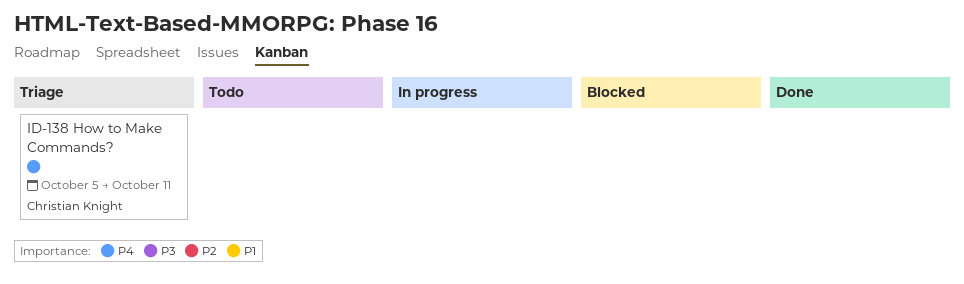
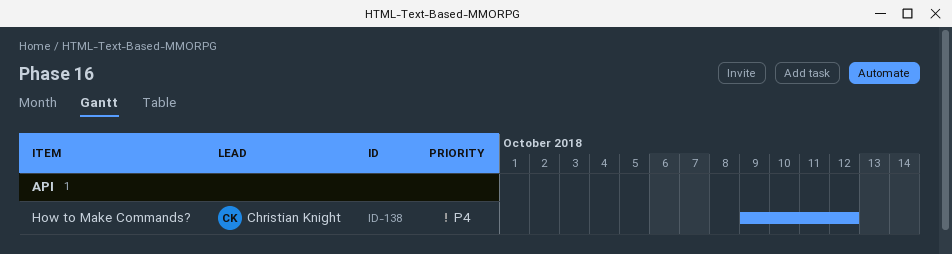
ID-138, start: Oct 5 -> Oct 9
ID-138, due: Oct 11 -> Oct 12

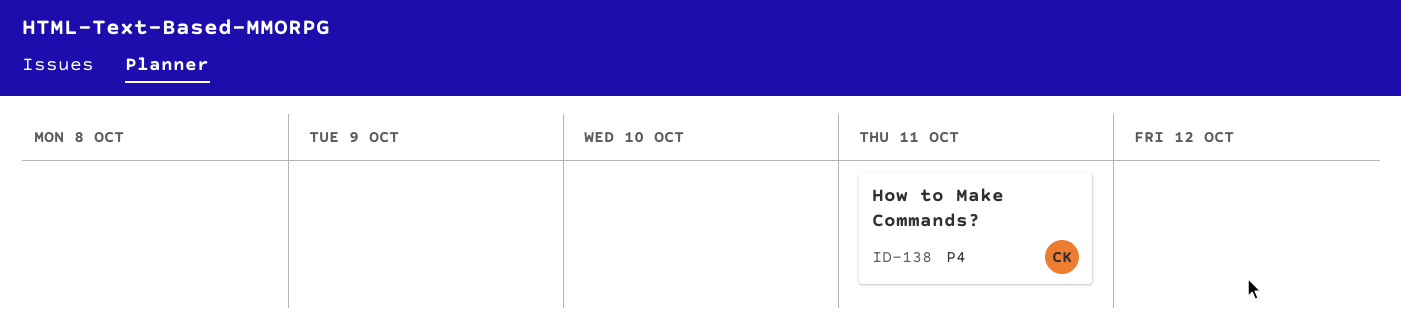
ID-138, due: Oct 12 -> Oct 11

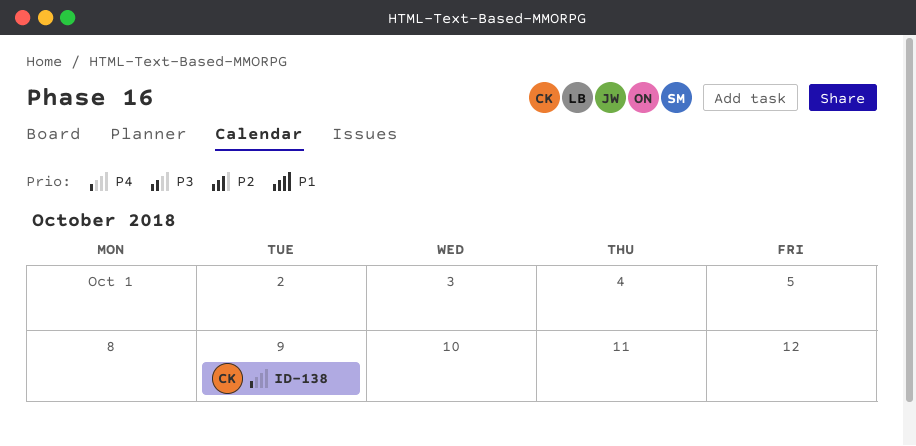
ID-138, due: Oct 11 -> Oct 9

